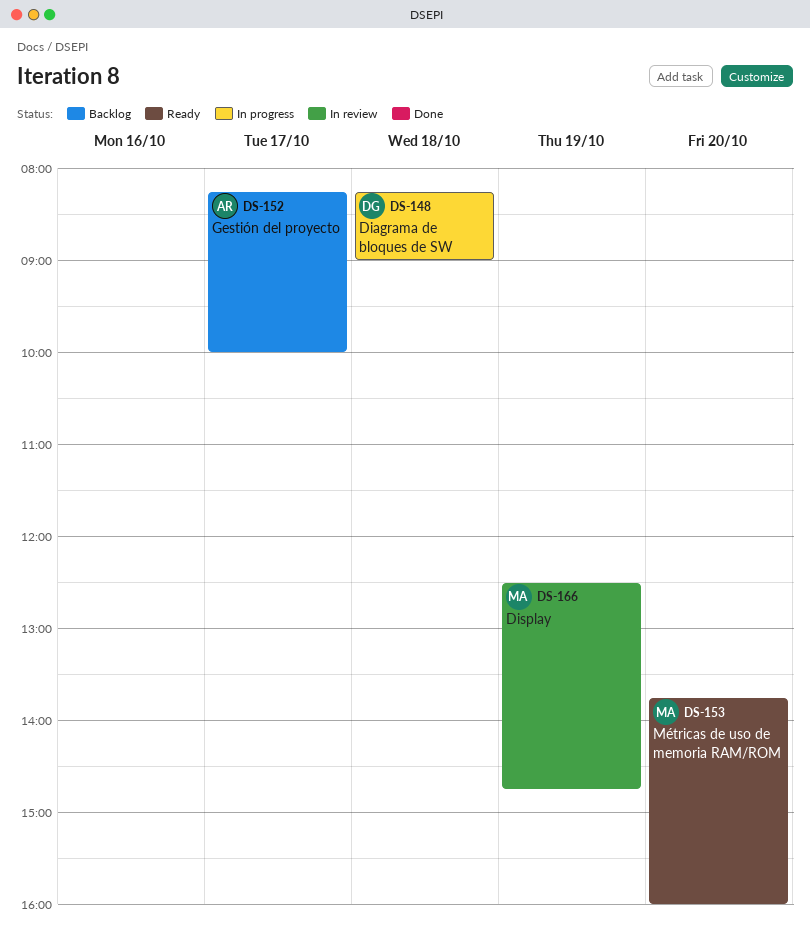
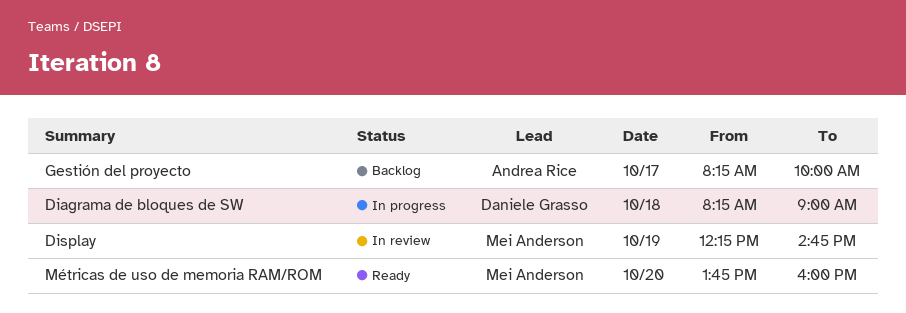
Display, begins: 12:30 -> 12:15

